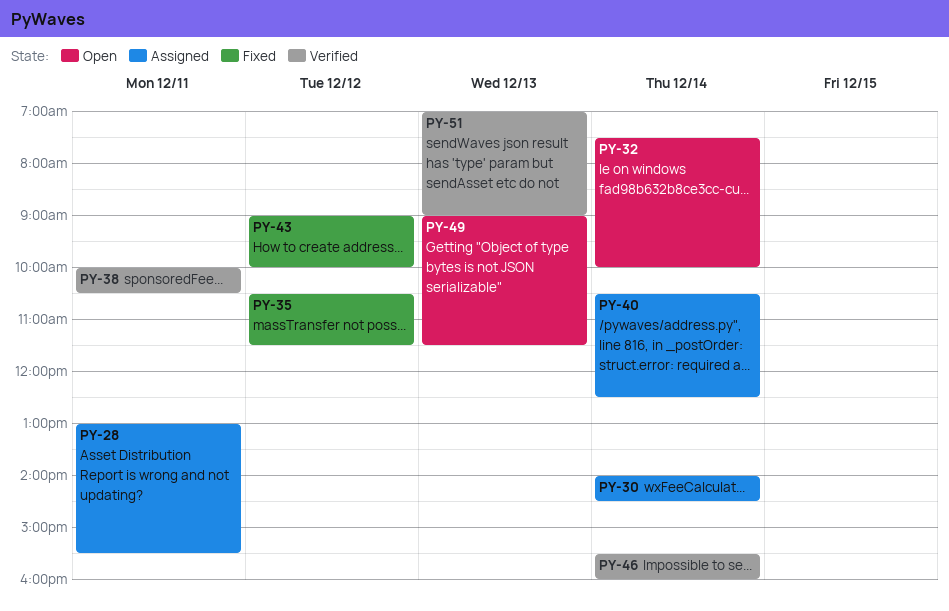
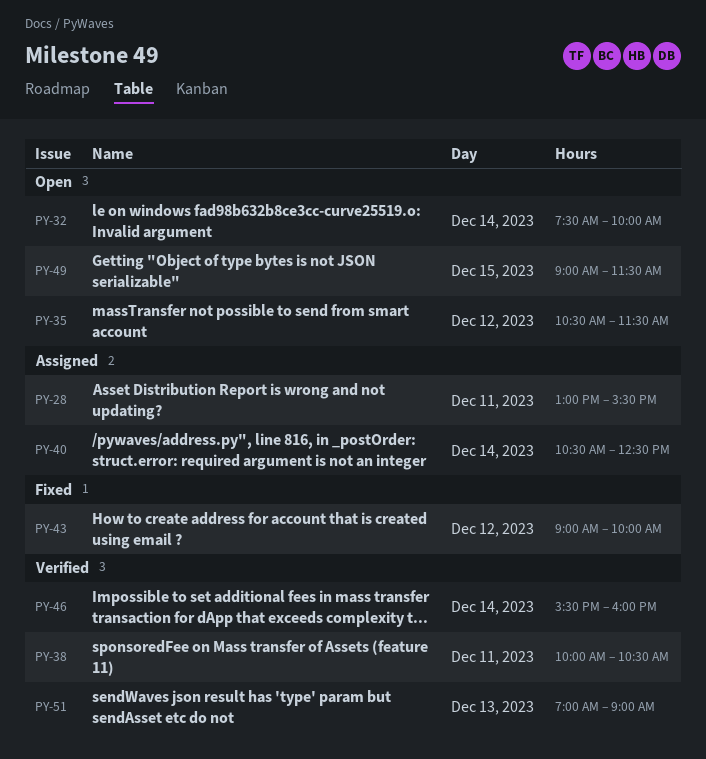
PY-30: present -> none
PY-35, status: Fixed -> Open
PY-49, day: Dec 13 -> Dec 15

